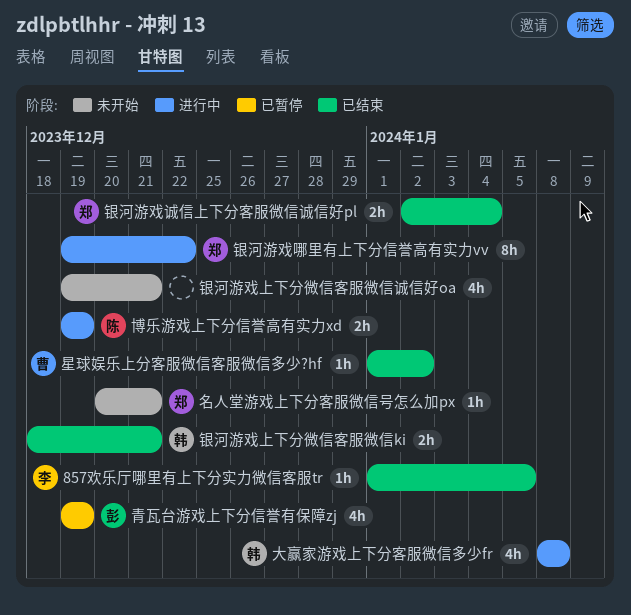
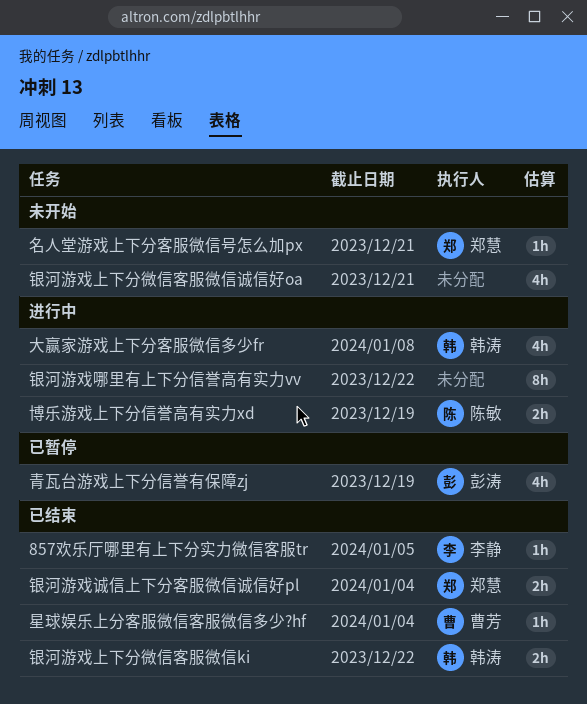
星球娱乐上分客服微信客服微信多少?hf, due: Jan 2 -> Jan 4
银河游戏上下分微信客服微信ki, due: Dec 21 -> Dec 22
银河游戏哪里有上下分信誉高有实力vv, owner: 郑慧 -> none

